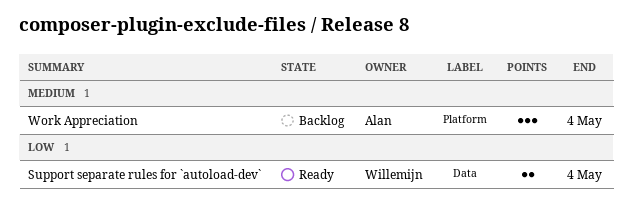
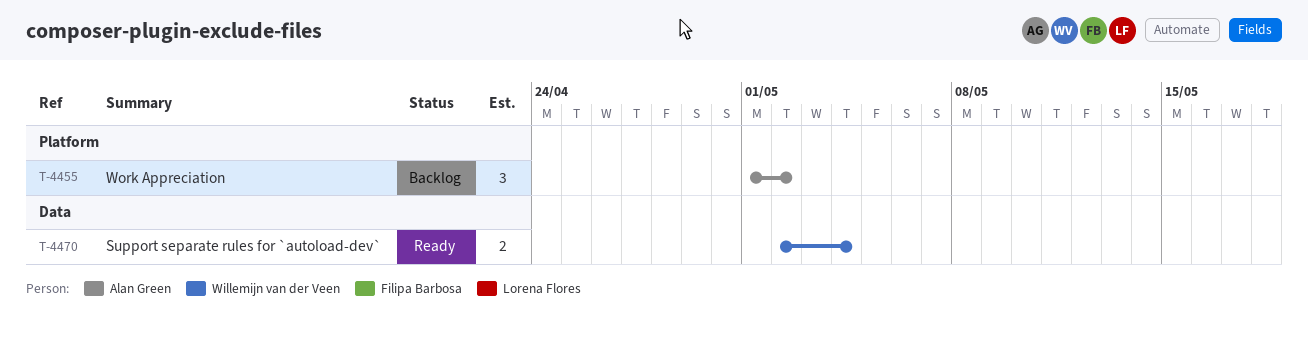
Work Appreciation, due: May 4 -> May 2

